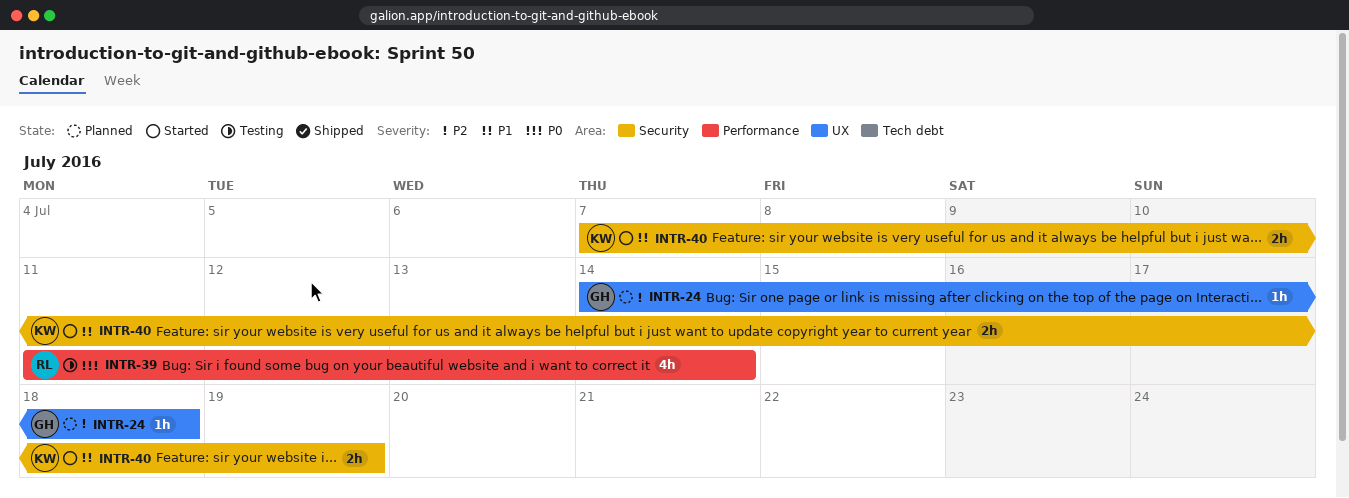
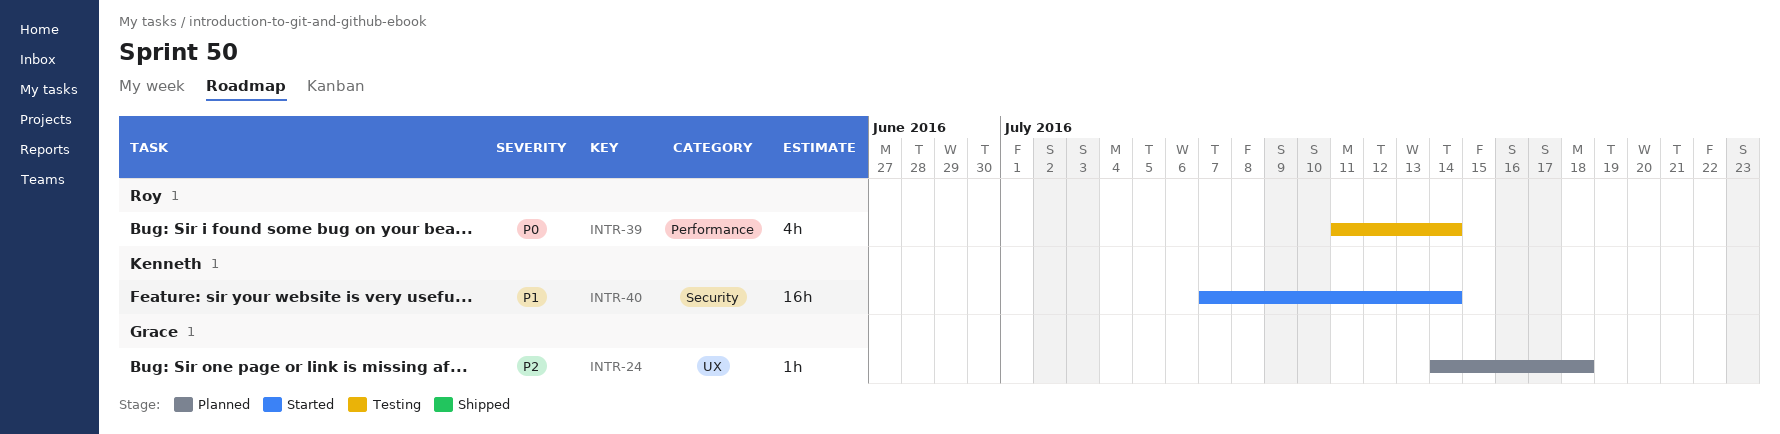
INTR-40, estimate: 2h -> 16h
INTR-40, due: Jul 19 -> Jul 14

